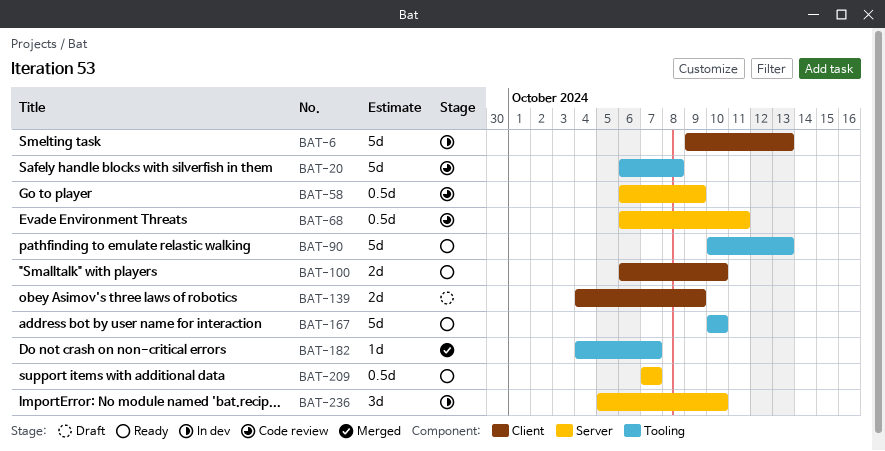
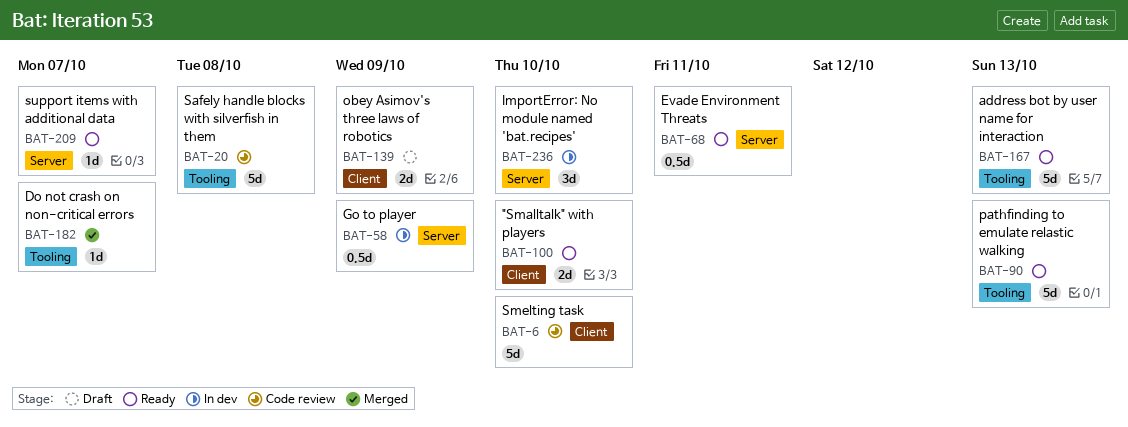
BAT-6, status: In dev -> Code review
BAT-6, due: Oct 13 -> Oct 10
BAT-58, status: Code review -> In dev
BAT-68, status: Code review -> Ready
BAT-167, due: Oct 10 -> Oct 13
BAT-209, estimate: 0.5d -> 1d

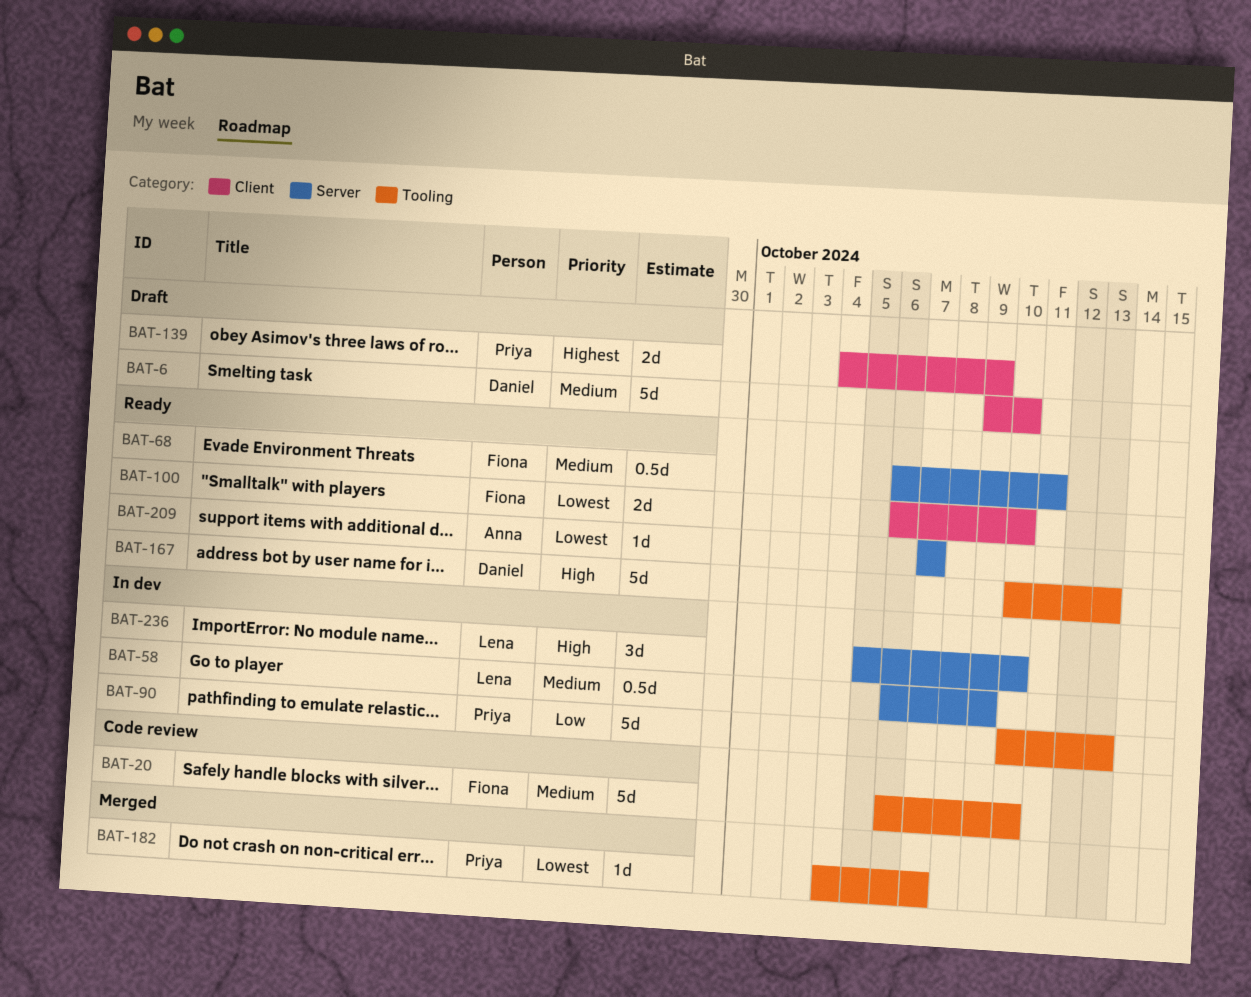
BAT-6, status: Code review -> Draft
BAT-20, due: Oct 8 -> Oct 10
BAT-90, status: Ready -> In dev

